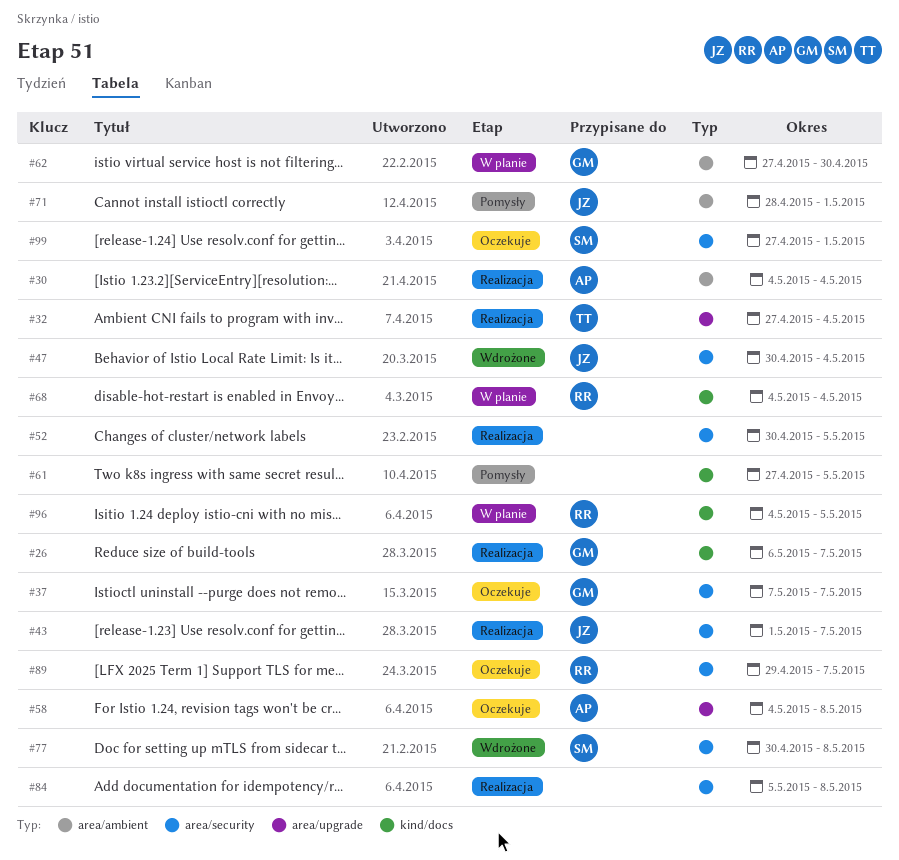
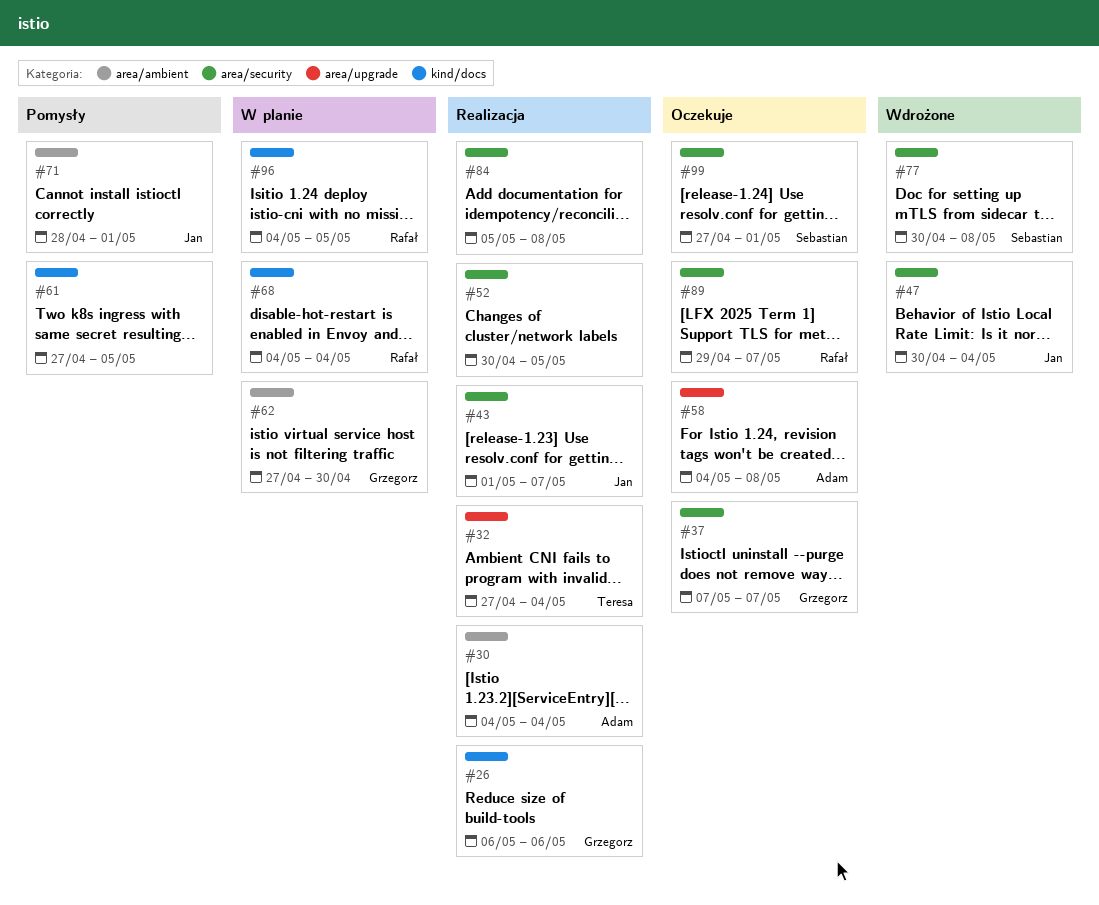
#26, due: May 7 -> May 6

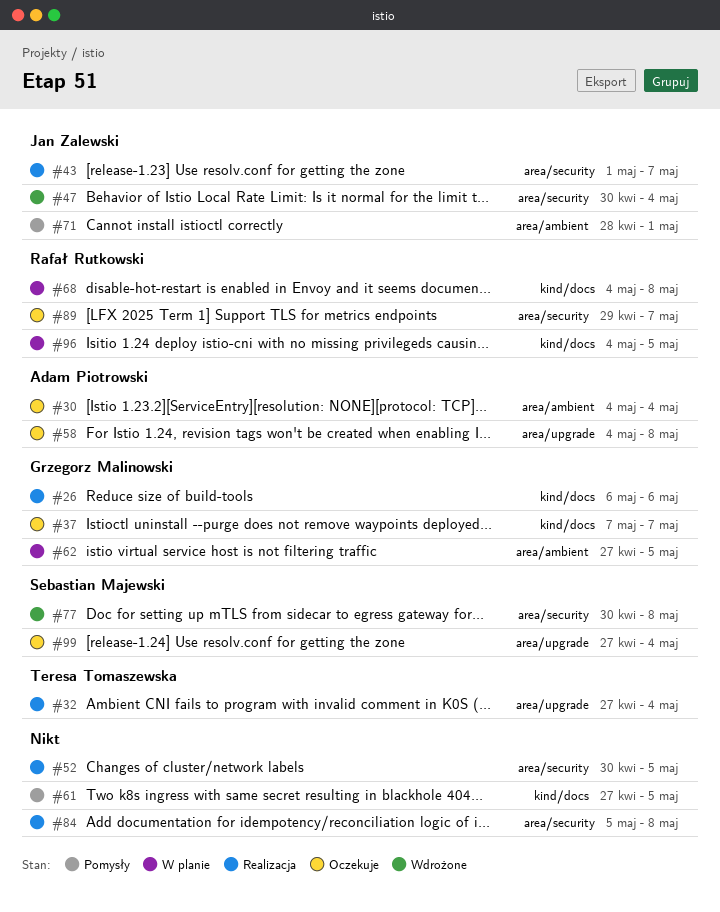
#30, status: Realizacja -> Oczekuje
#37, label: area/security -> kind/docs
#62, due: Apr 30 -> May 5
#68, due: May 4 -> May 8
#99, label: area/security -> area/upgrade
#99, due: May 1 -> May 4

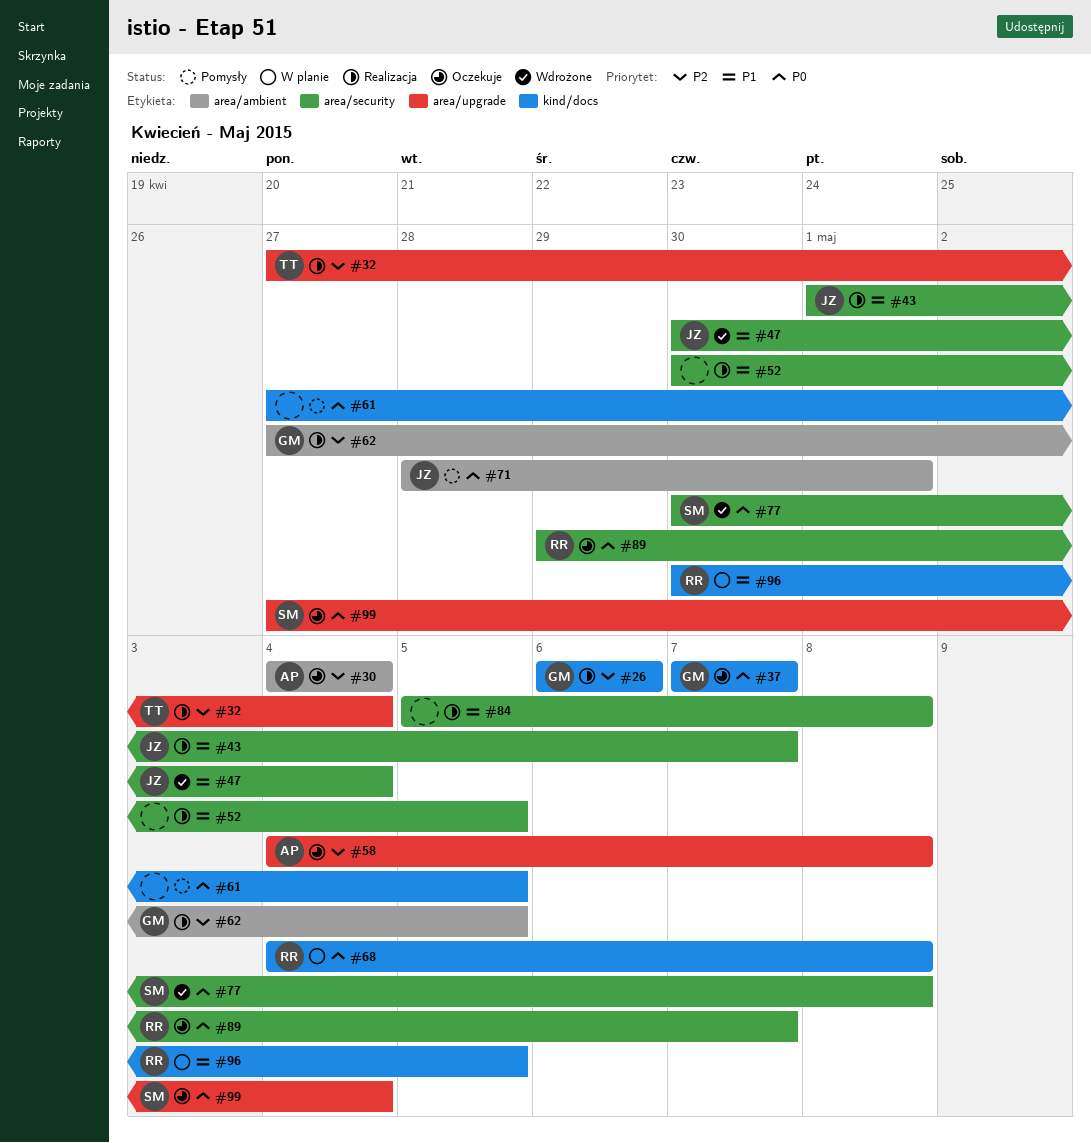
#62, status: W planie -> Realizacja
#96, start: May 4 -> Apr 30

